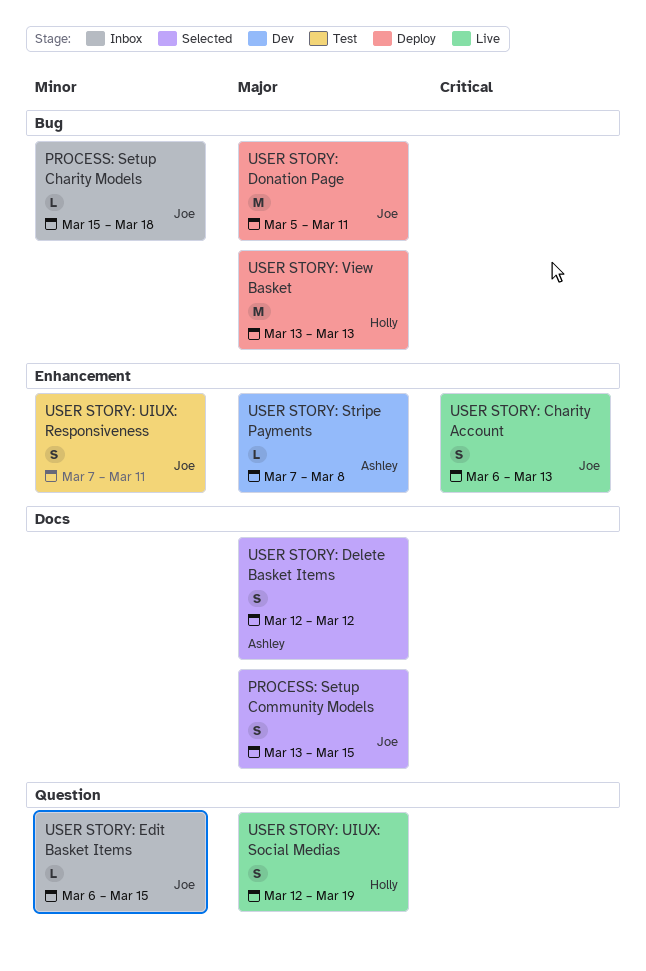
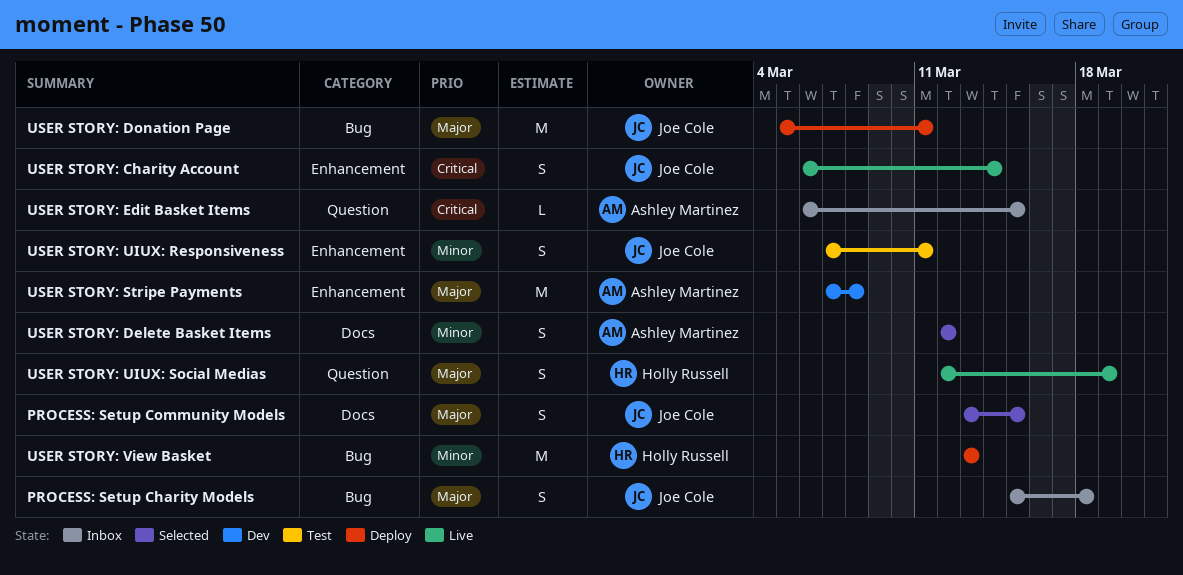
PROCESS: Setup Charity Models, priority: Minor -> Major
PROCESS: Setup Charity Models, estimate: L -> S
USER STORY: Charity Account, due: Mar 13 -> Mar 14
USER STORY: Delete Basket Items, priority: Major -> Minor
USER STORY: Edit Basket Items, owner: Joe Cole -> Ashley Martinez
USER STORY: Edit Basket Items, priority: Minor -> Critical
USER STORY: Stripe Payments, estimate: L -> M
USER STORY: View Basket, priority: Major -> Minor

